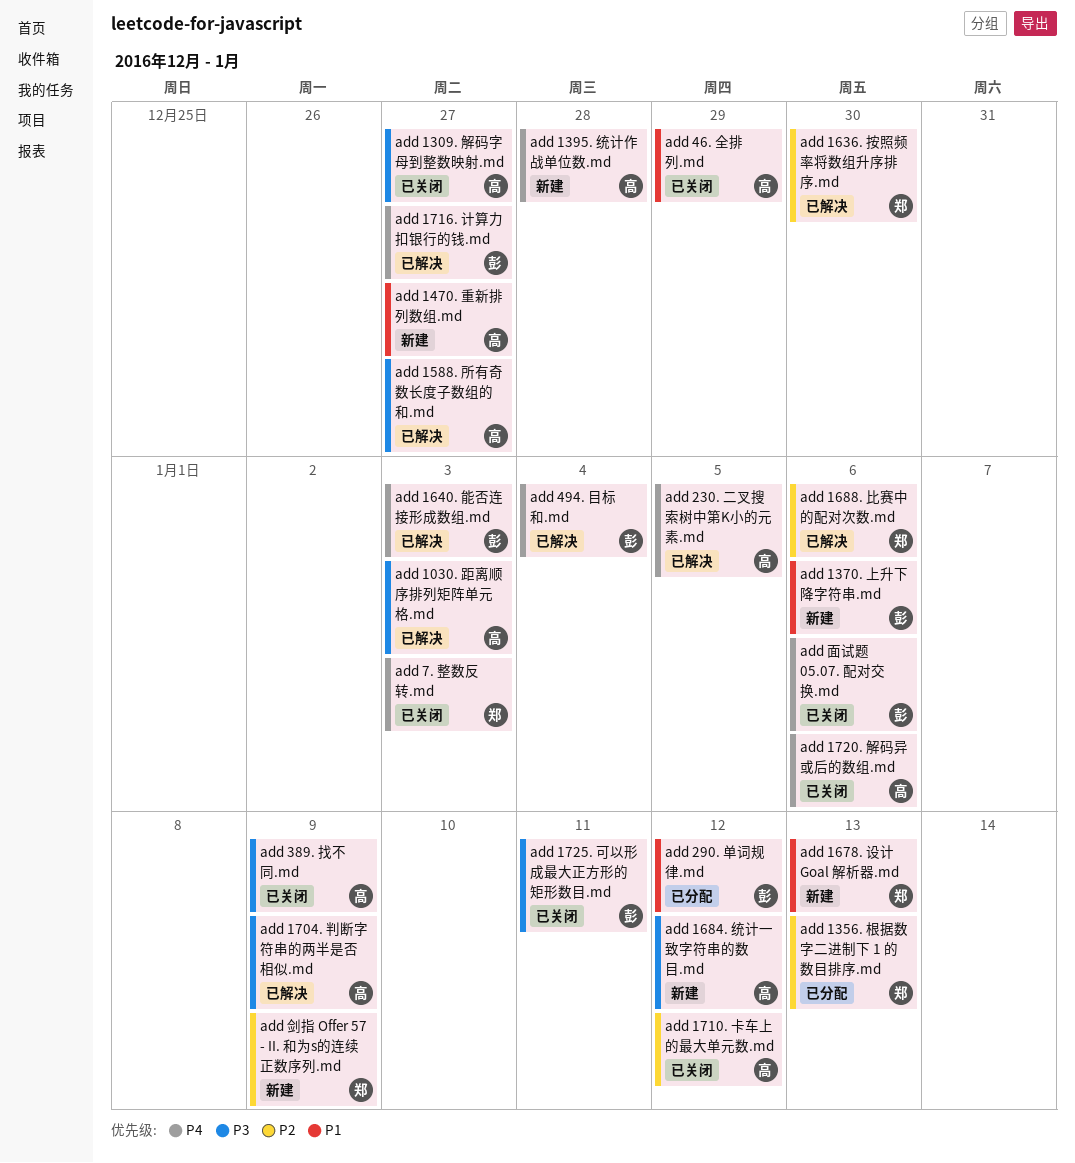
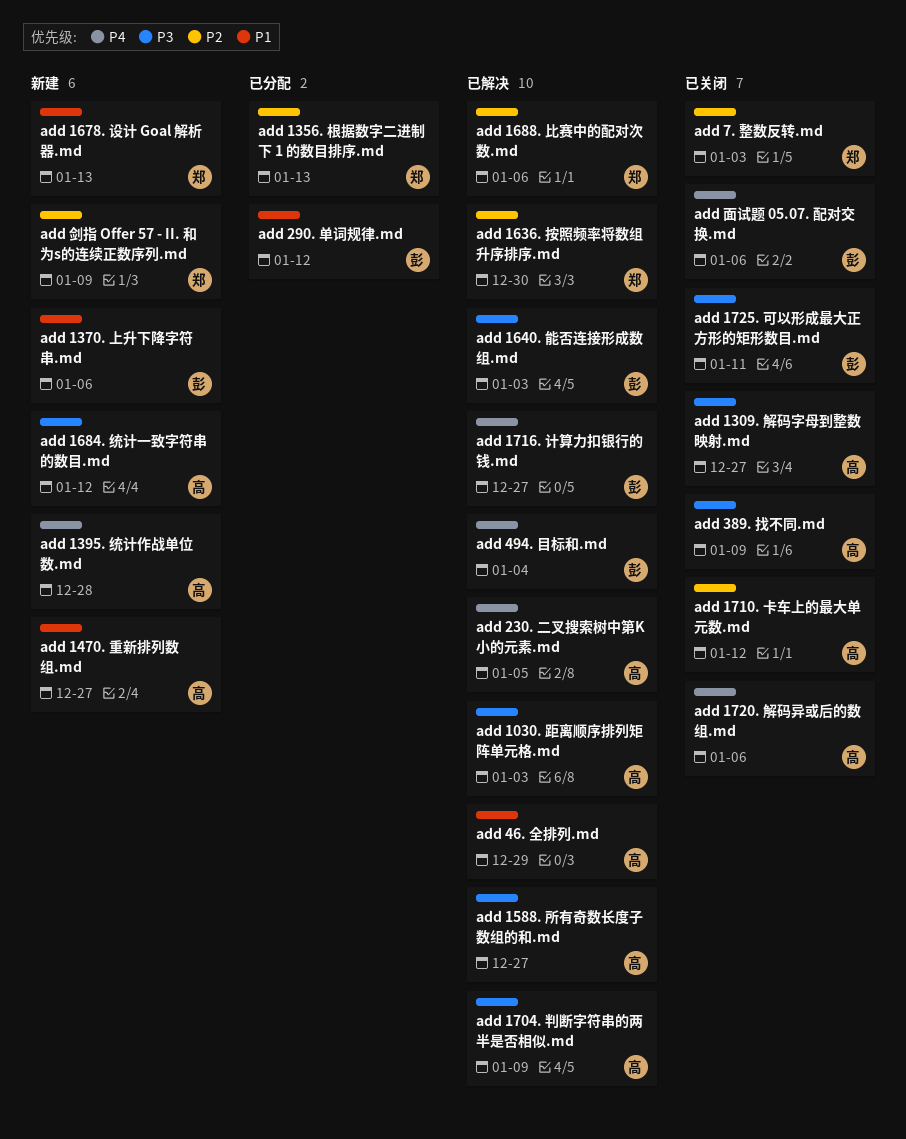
add 1640. 能否连接形成数组.md, priority: P4 -> P3
add 46. 全排列.md, status: 已关闭 -> 已解决
add 7. 整数反转.md, priority: P4 -> P2

